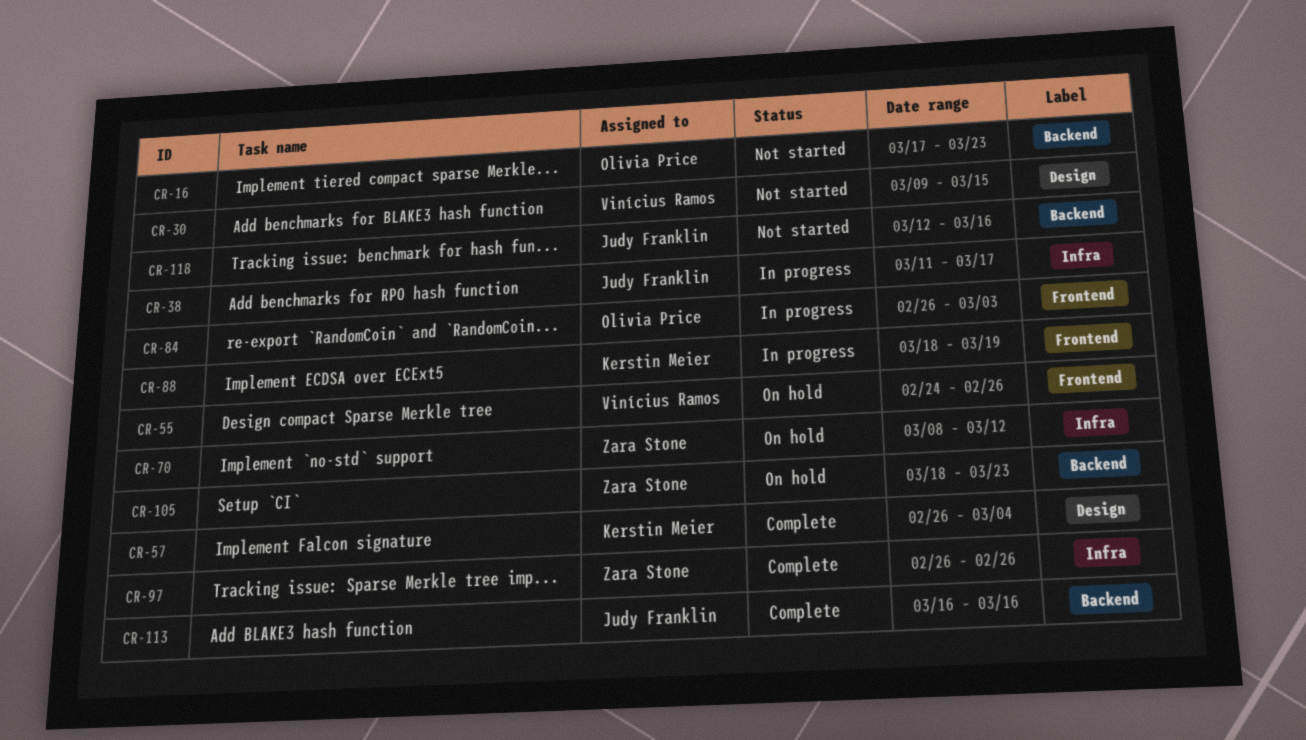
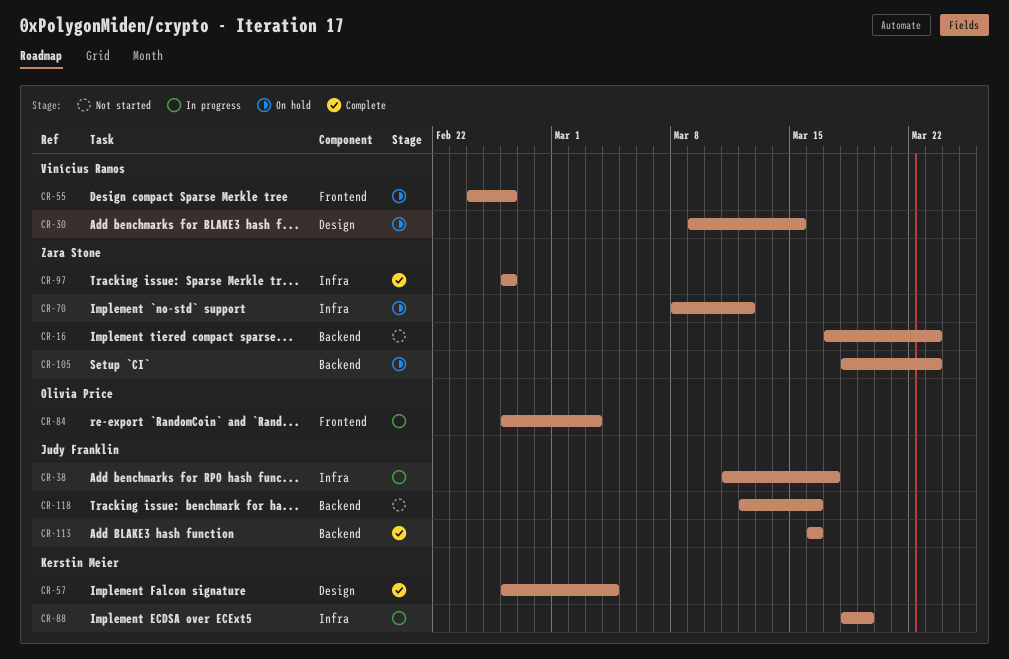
CR-16, owner: Olivia Price -> Zara Stone
CR-30, status: Not started -> On hold
CR-88, label: Frontend -> Infra

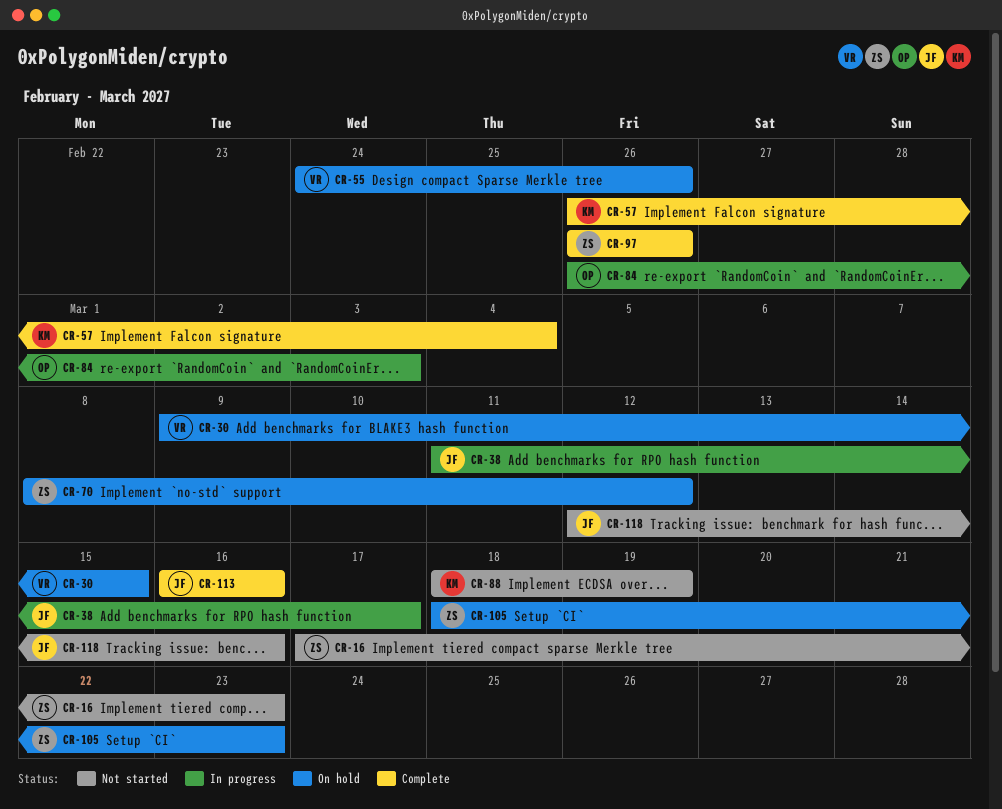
CR-88, status: In progress -> Not started

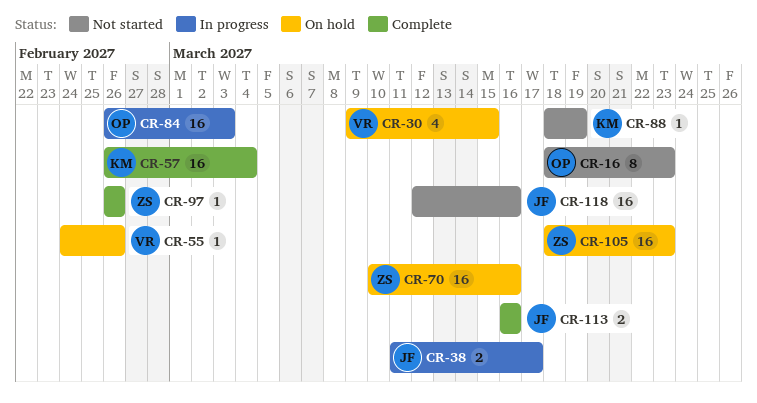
CR-16, owner: ZS -> OP
CR-16, start: Mar 17 -> Mar 18
CR-70, start: Mar 8 -> Mar 10
CR-70, due: Mar 12 -> Mar 16

